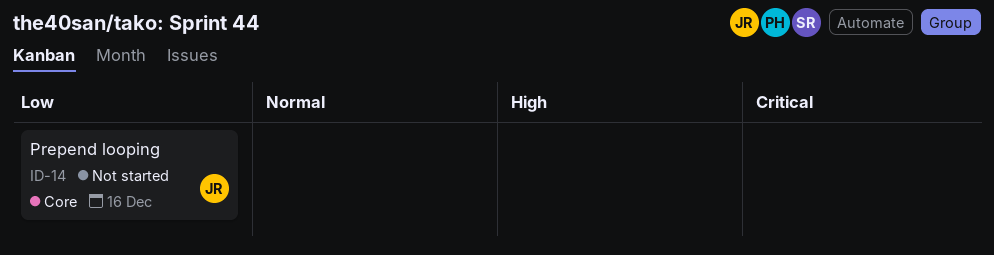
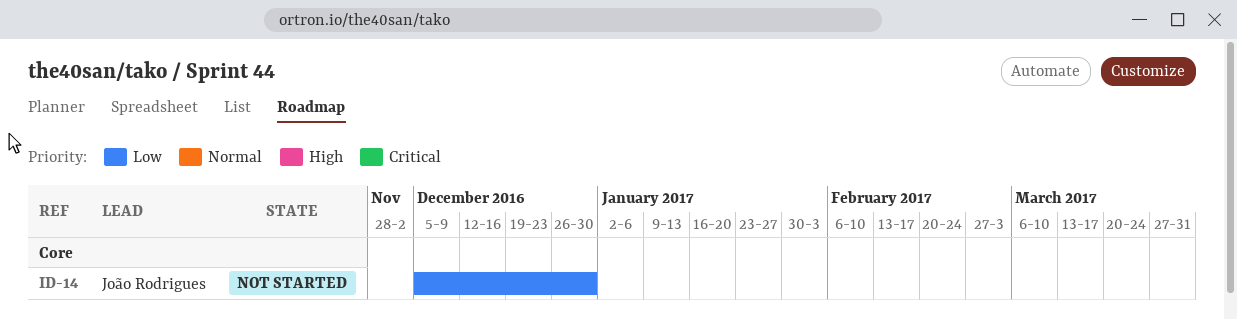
ID-14, due: Dec 16 -> Dec 30

